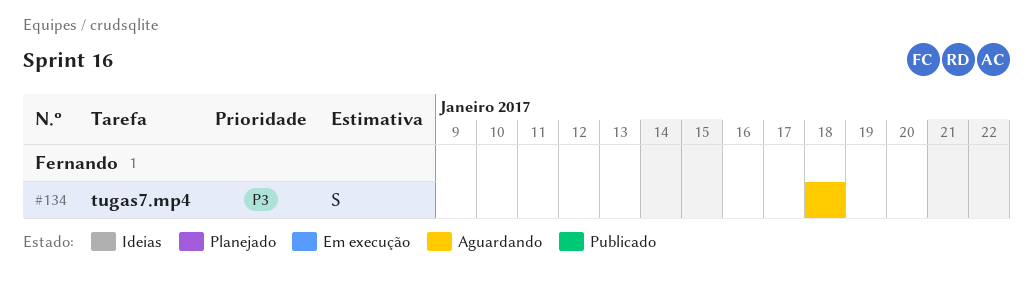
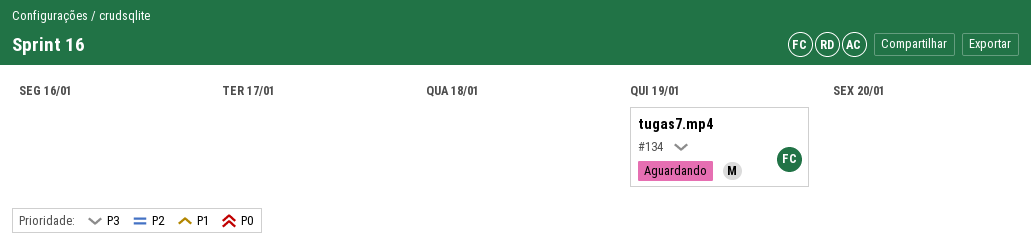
#134, estimate: S -> M
#134, due: Jan 18 -> Jan 19

